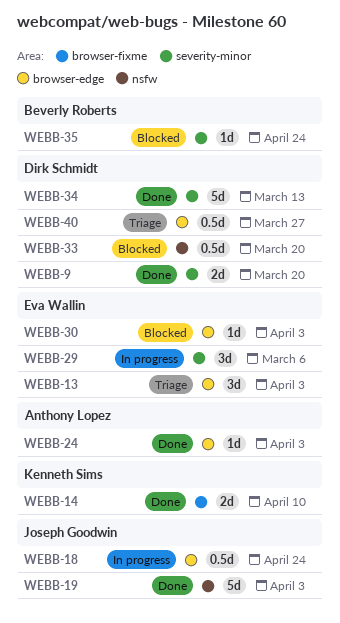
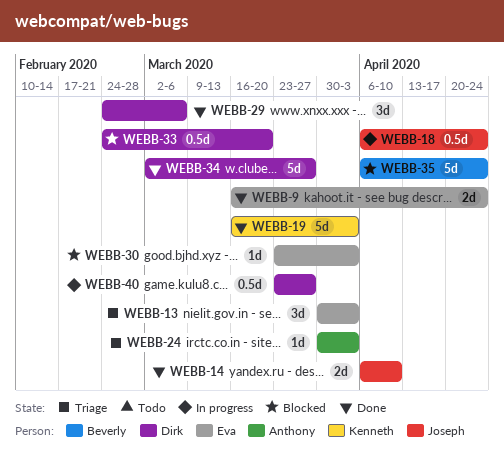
WEBB-9, owner: Dirk Schmidt -> Eva Wallin
WEBB-9, due: Mar 20 -> Apr 24
WEBB-14, owner: Kenneth Sims -> Joseph Goodwin
WEBB-19, owner: Joseph Goodwin -> Kenneth Sims
WEBB-24, status: Done -> Triage
WEBB-29, status: In progress -> Done
WEBB-29, owner: Eva Wallin -> Dirk Schmidt
WEBB-34, due: Mar 13 -> Mar 27
WEBB-35, estimate: 1d -> 5d
WEBB-40, status: Triage -> In progress

